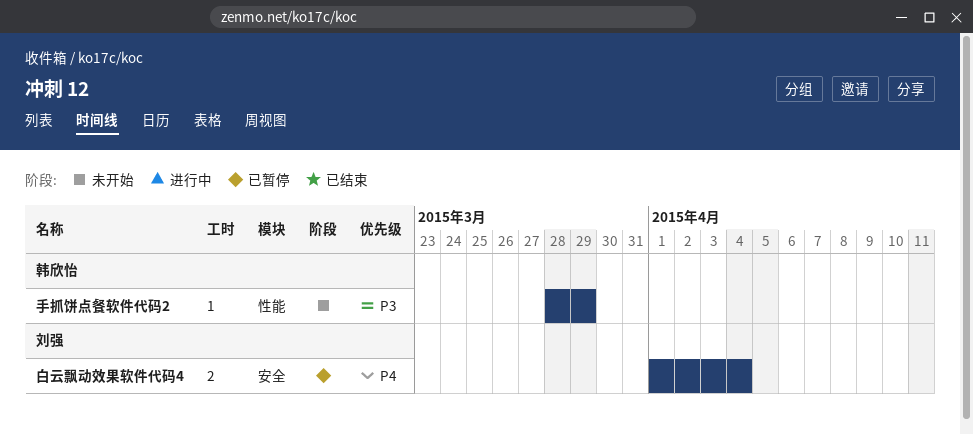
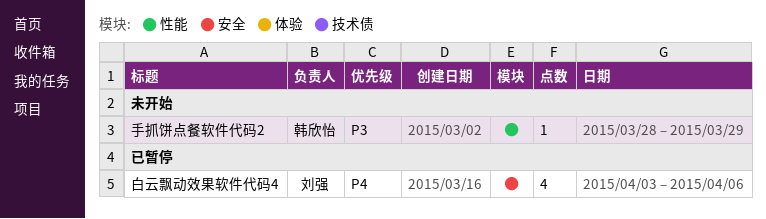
白云飘动效果软件代码4, estimate: 2 -> 4
白云飘动效果软件代码4, start: Apr 1 -> Apr 3
白云飘动效果软件代码4, due: Apr 4 -> Apr 6

